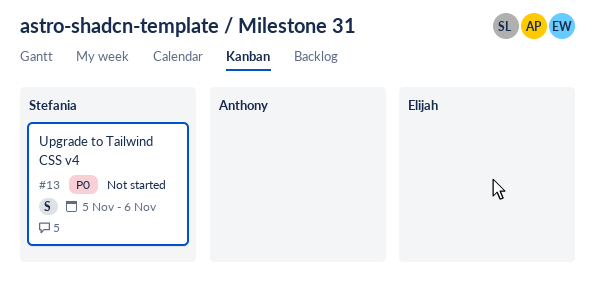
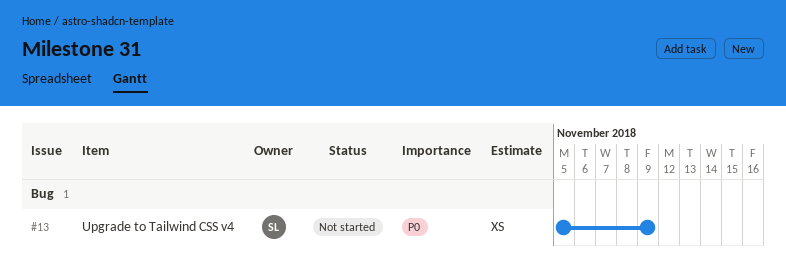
#13, estimate: S -> XS
#13, due: Nov 6 -> Nov 9

